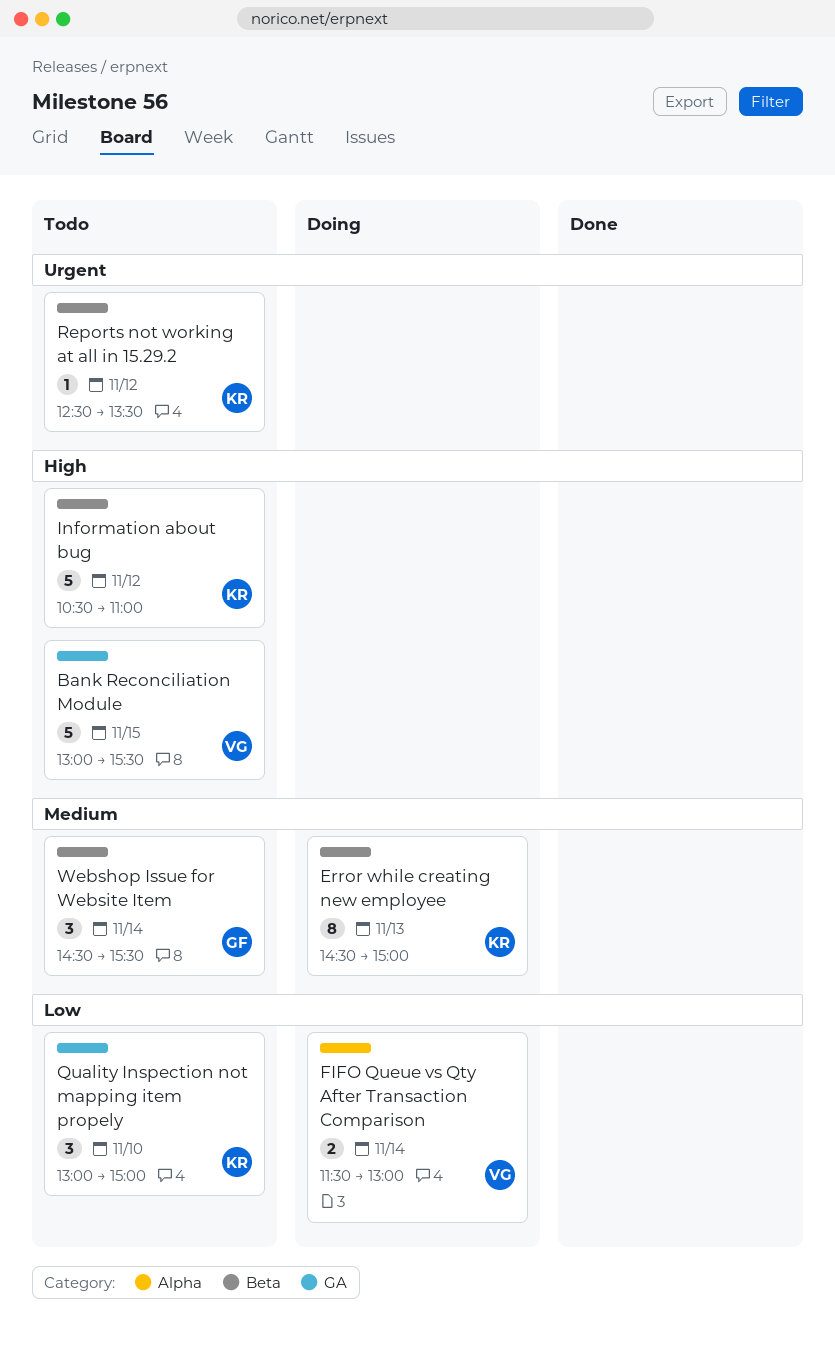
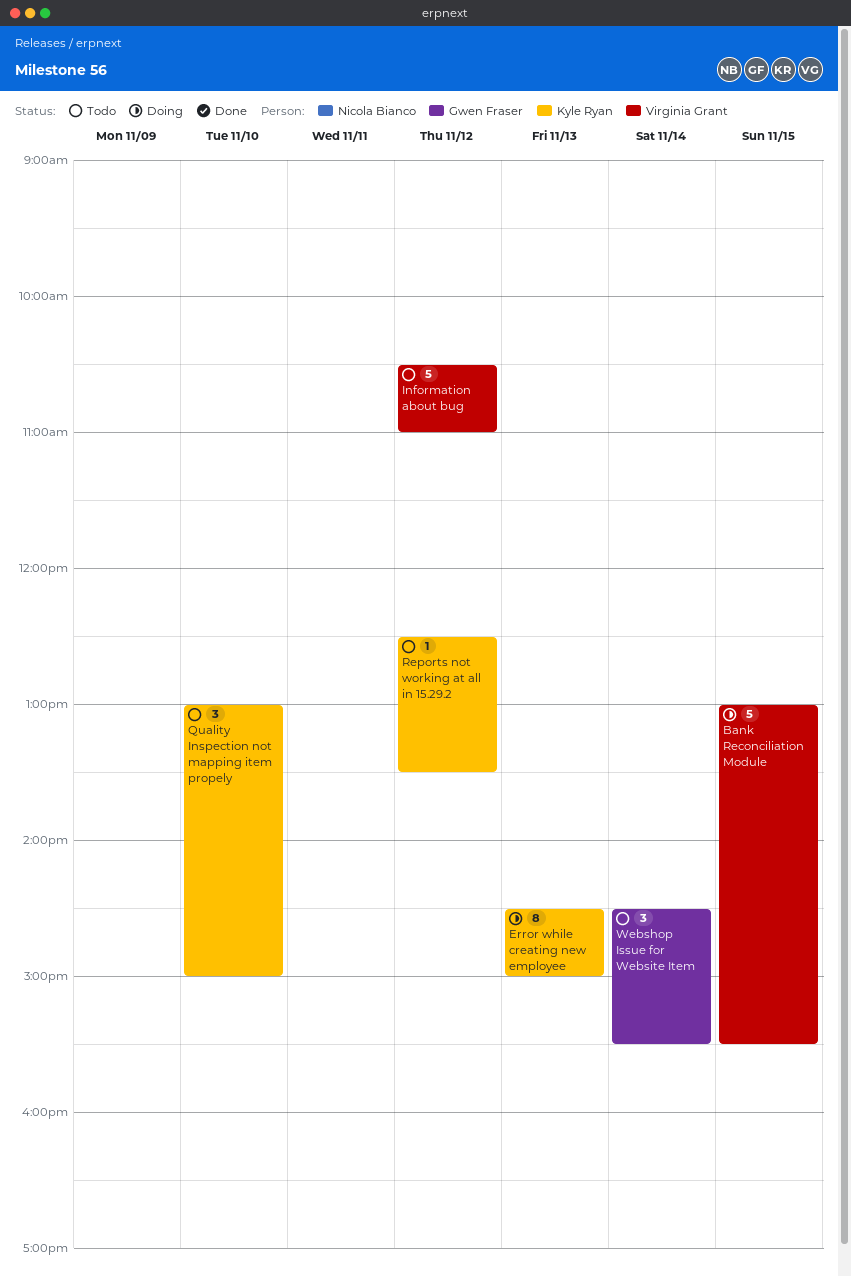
Bank Reconciliation Module, status: Todo -> Doing
FIFO Queue vs Qty After Transaction Comparison: present -> none
Information about bug, owner: Kyle Ryan -> Virginia Grant

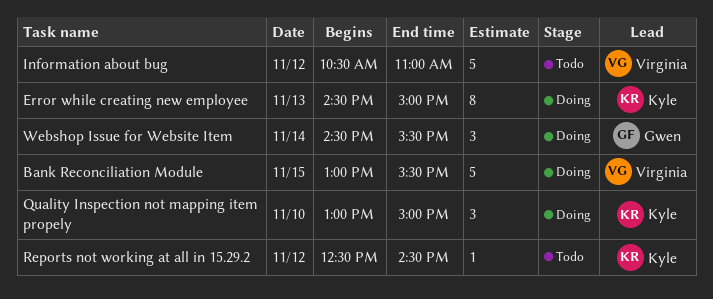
Quality Inspection not mapping item propely, status: Todo -> Doing
Reports not working at all in 15.29.2, ends: 13:30 -> 14:30
Webshop Issue for Website Item, status: Todo -> Doing

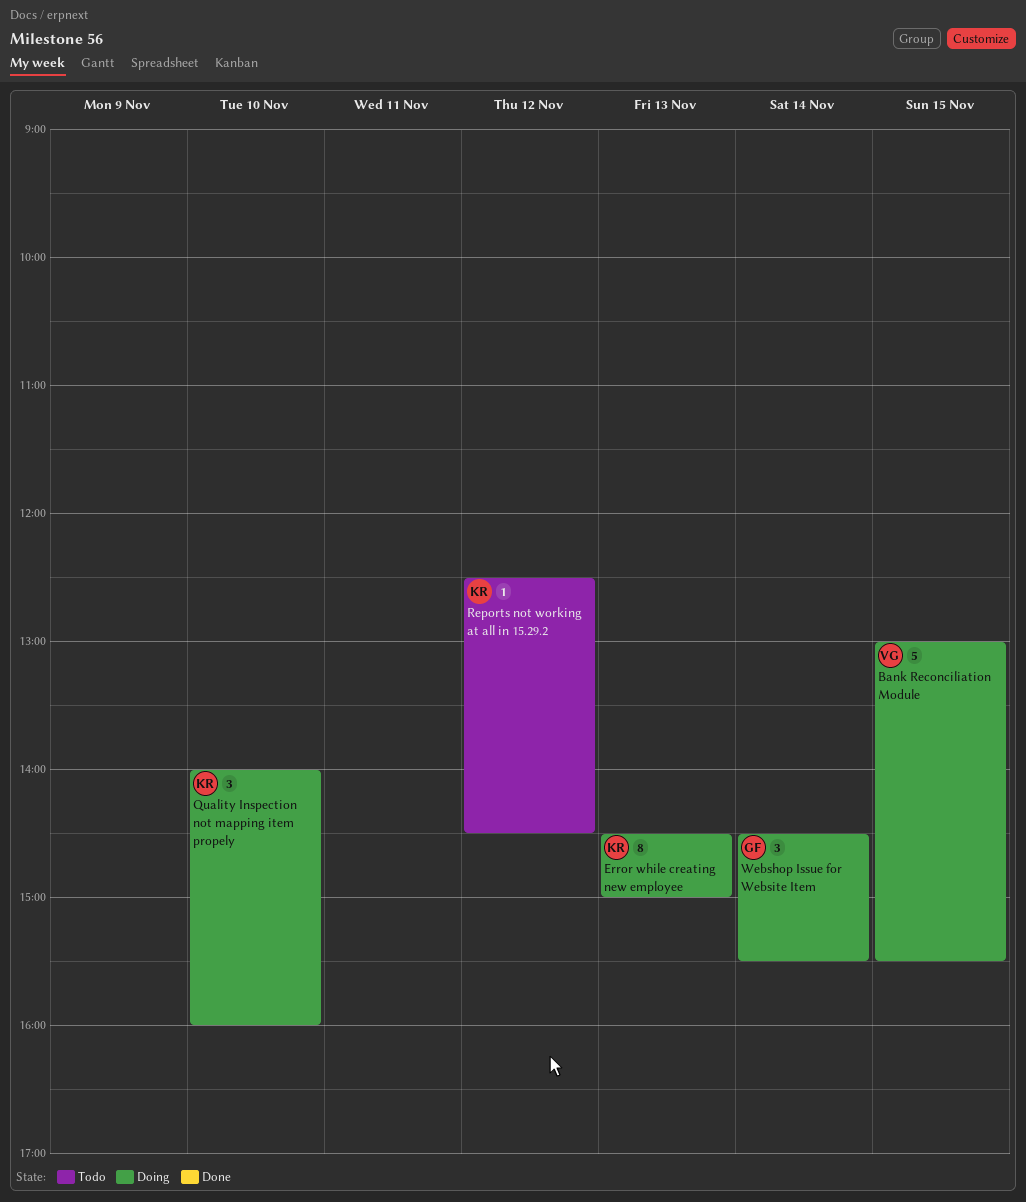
Information about bug: present -> none
Quality Inspection not mapping item propely, begins: 13:00 -> 14:00
Quality Inspection not mapping item propely, ends: 15:00 -> 16:00

